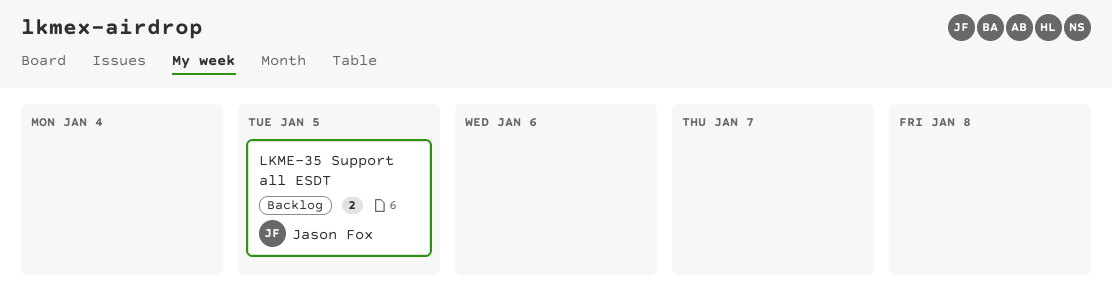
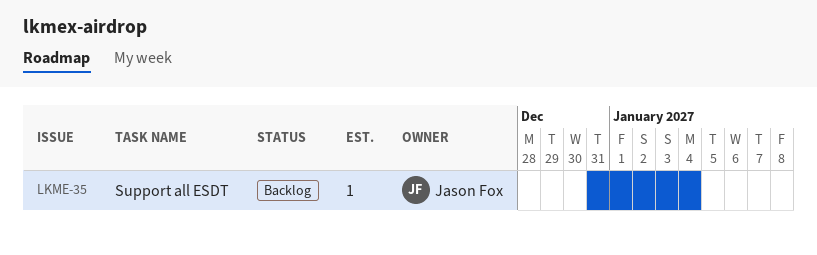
LKME-35, estimate: 2 -> 1
LKME-35, due: Jan 5 -> Jan 4

